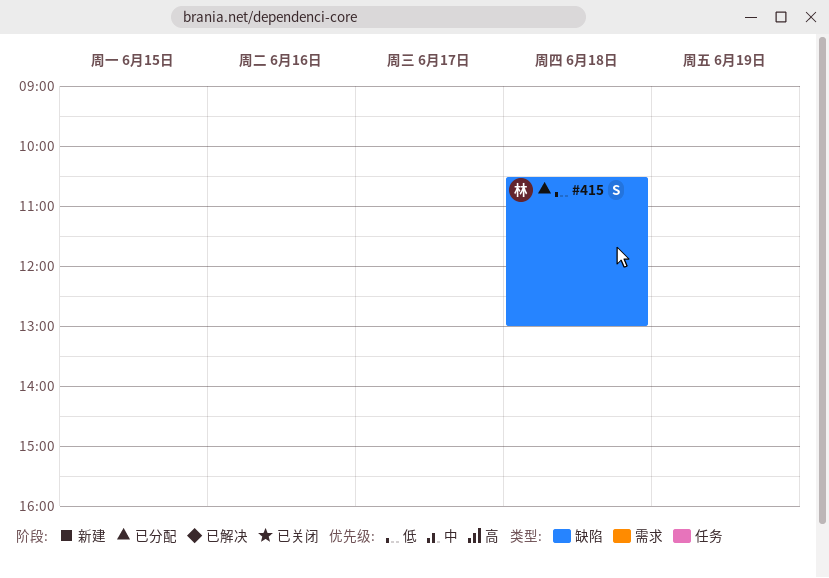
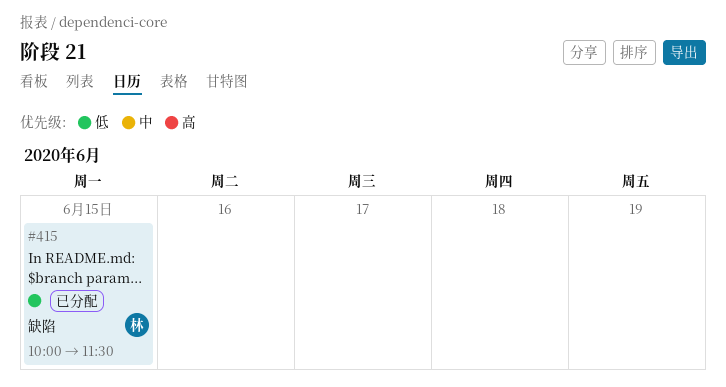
#415, day: Jun 18 -> Jun 15
#415, begins: 10:30 -> 10:00
#415, ends: 13:00 -> 11:30

